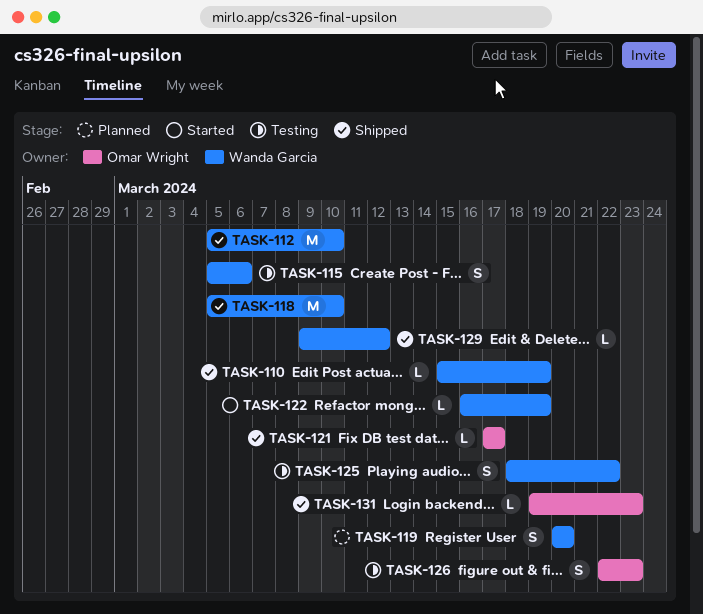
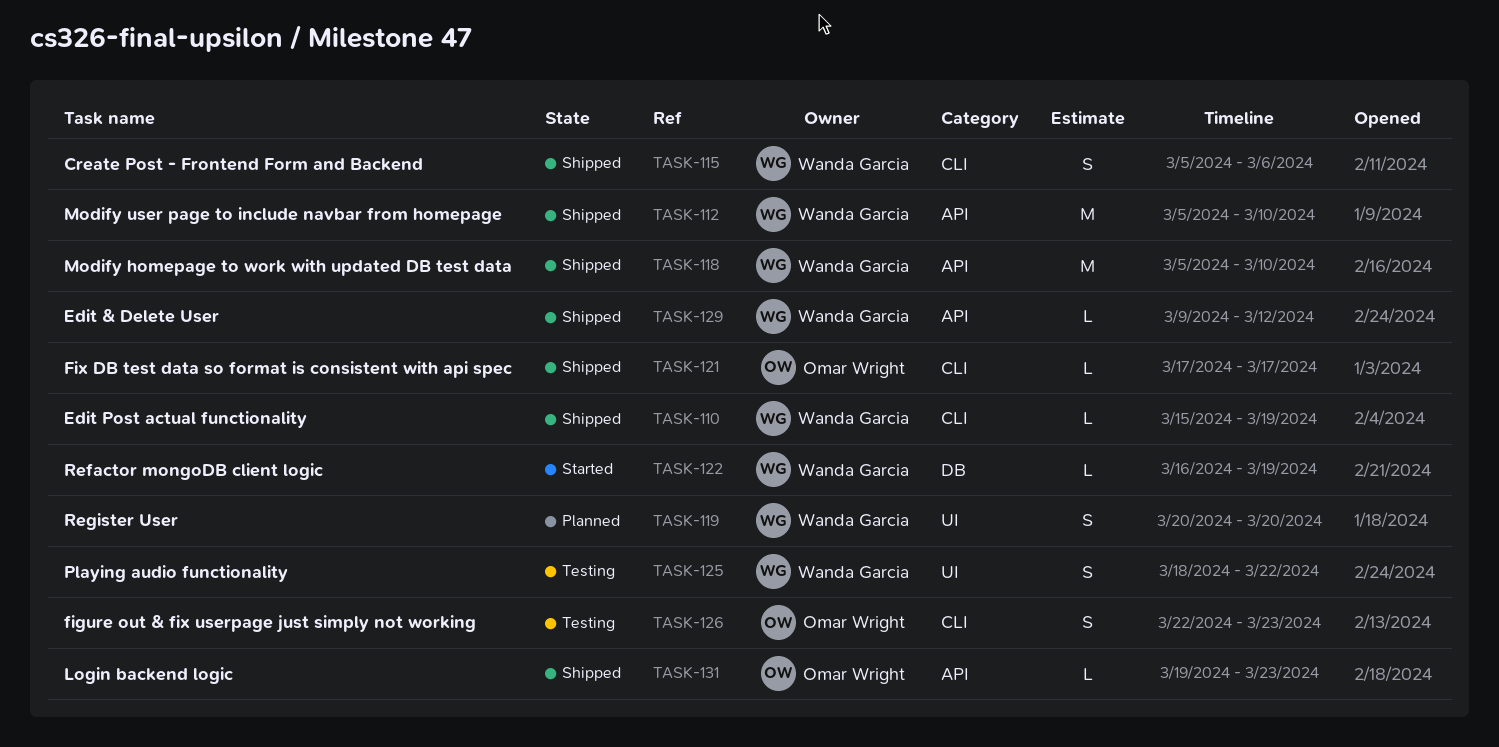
TASK-115, status: Testing -> Shipped

